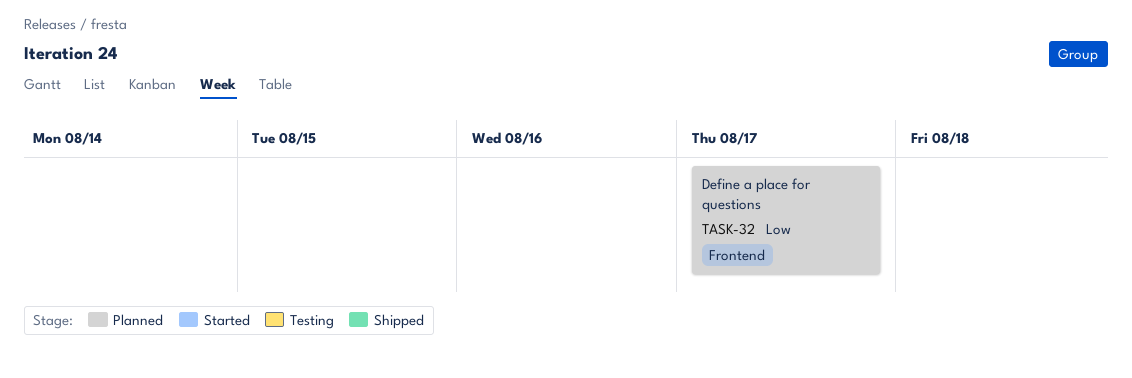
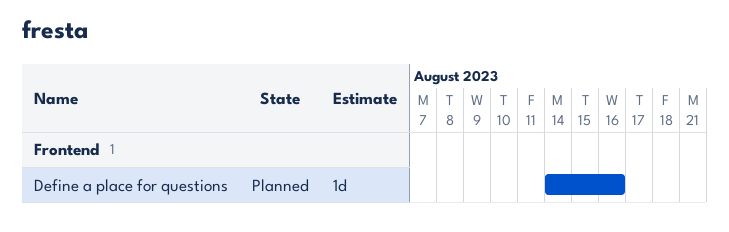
Define a place for questions, due: Aug 17 -> Aug 16

